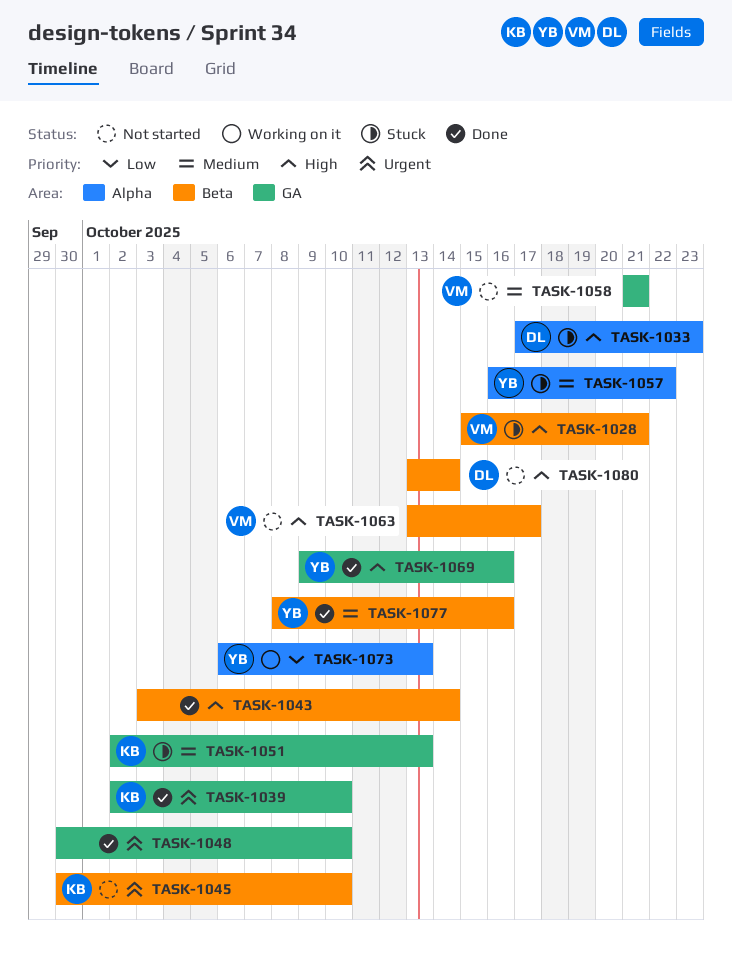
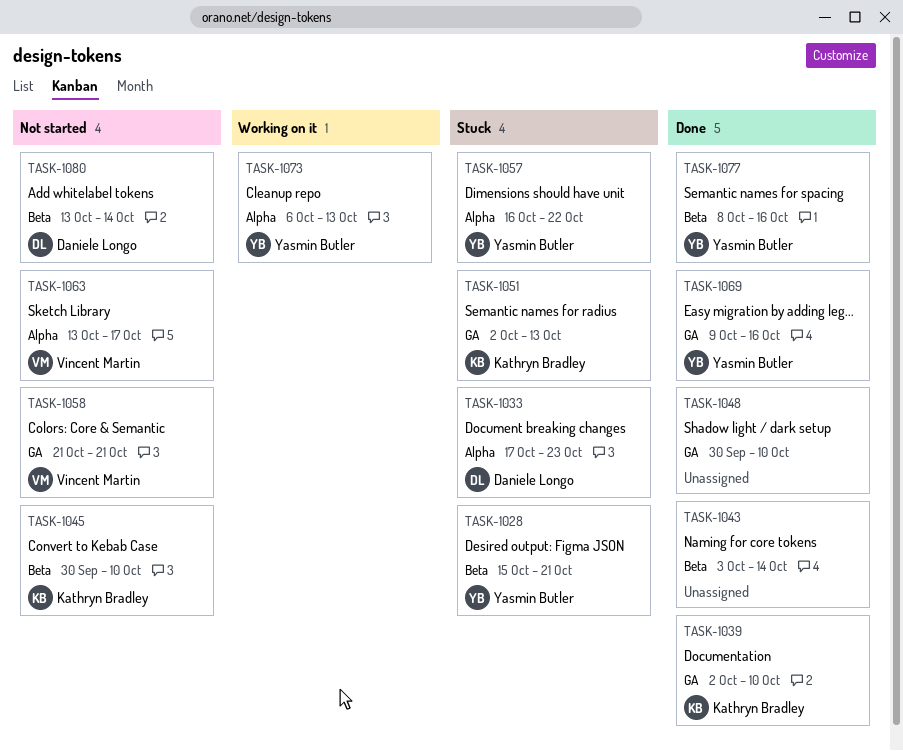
TASK-1028, owner: Vincent Martin -> Yasmin Butler
TASK-1063, label: Beta -> Alpha

